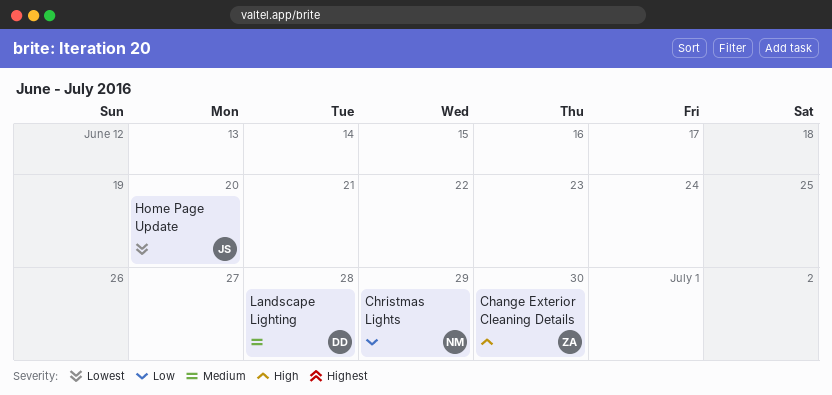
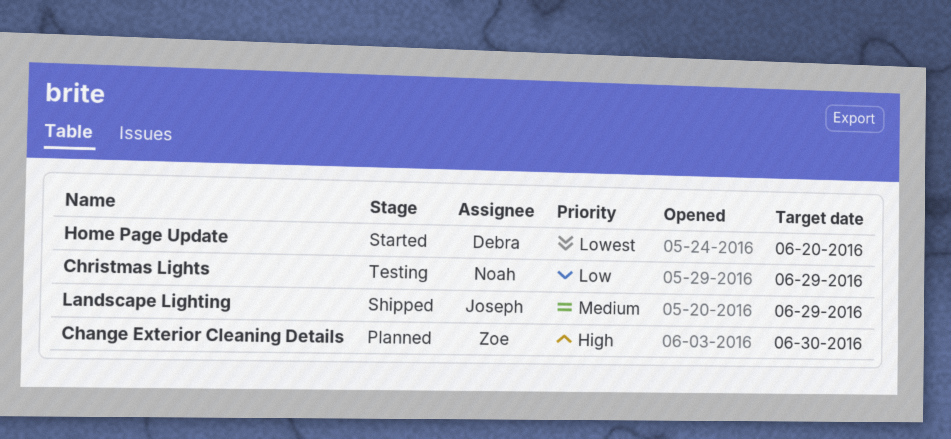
Home Page Update, owner: Joseph -> Debra
Landscape Lighting, owner: Debra -> Joseph
Landscape Lighting, due: Jun 28 -> Jun 29

